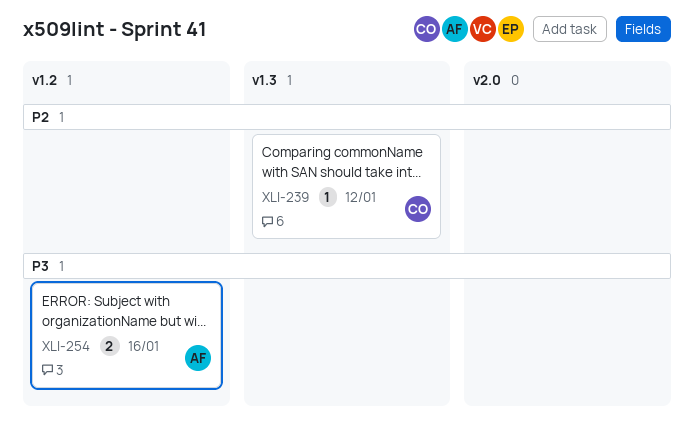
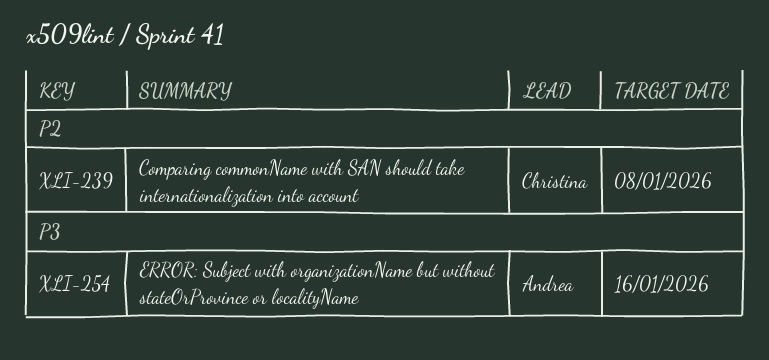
XLI-239, due: Jan 12 -> Jan 8

